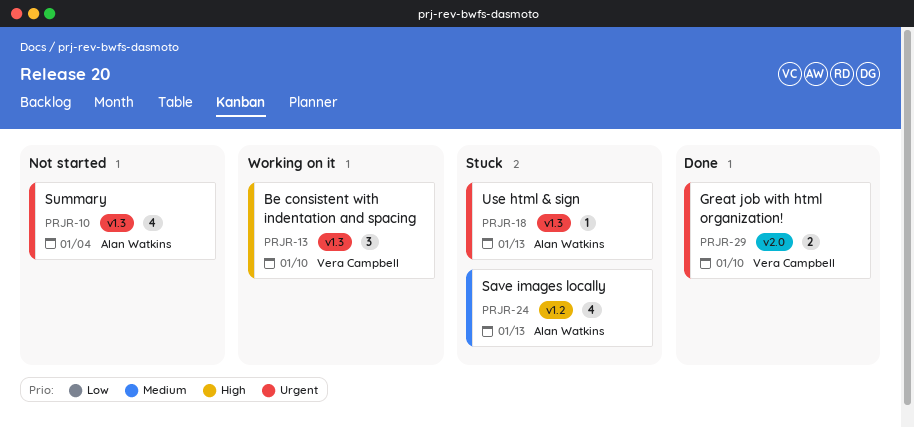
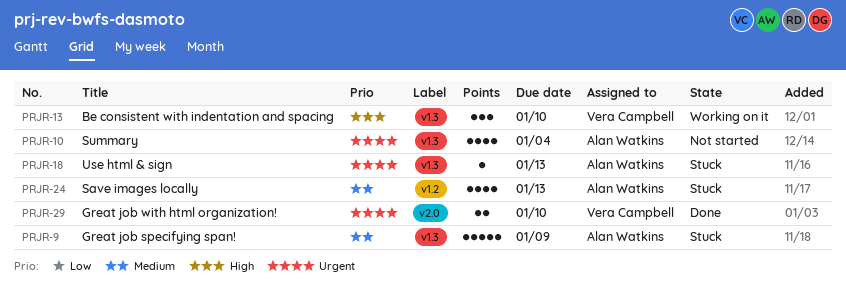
PRJR-9: none -> present

